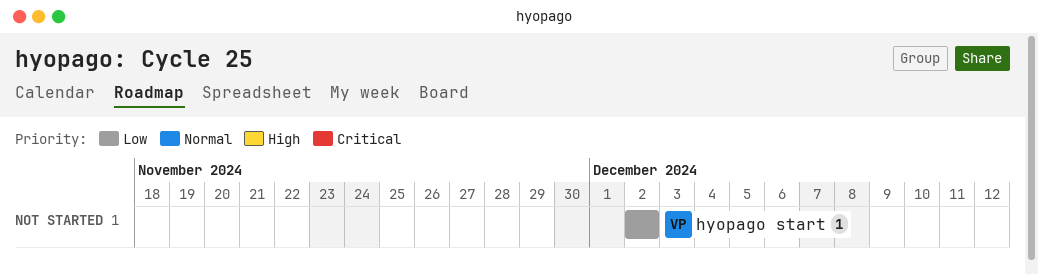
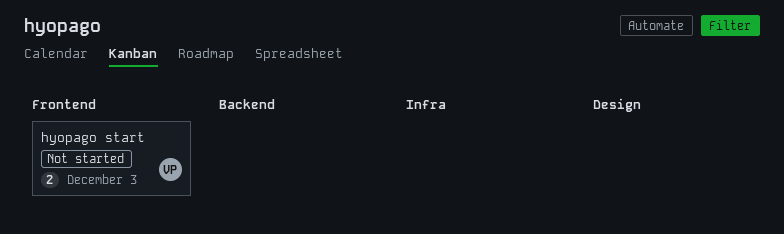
hyopago start, estimate: 1 -> 2
hyopago start, due: Dec 2 -> Dec 3

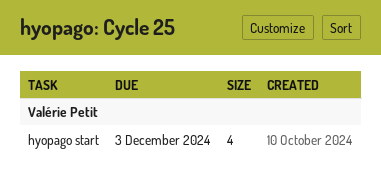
hyopago start, estimate: 2 -> 4

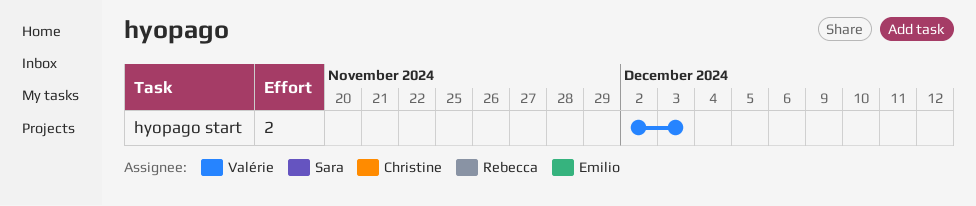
hyopago start, estimate: 4 -> 2

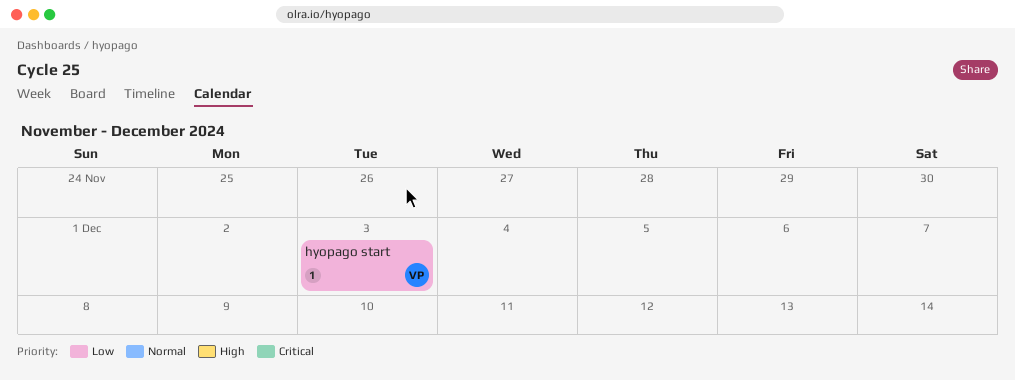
hyopago start, estimate: 2 -> 1

